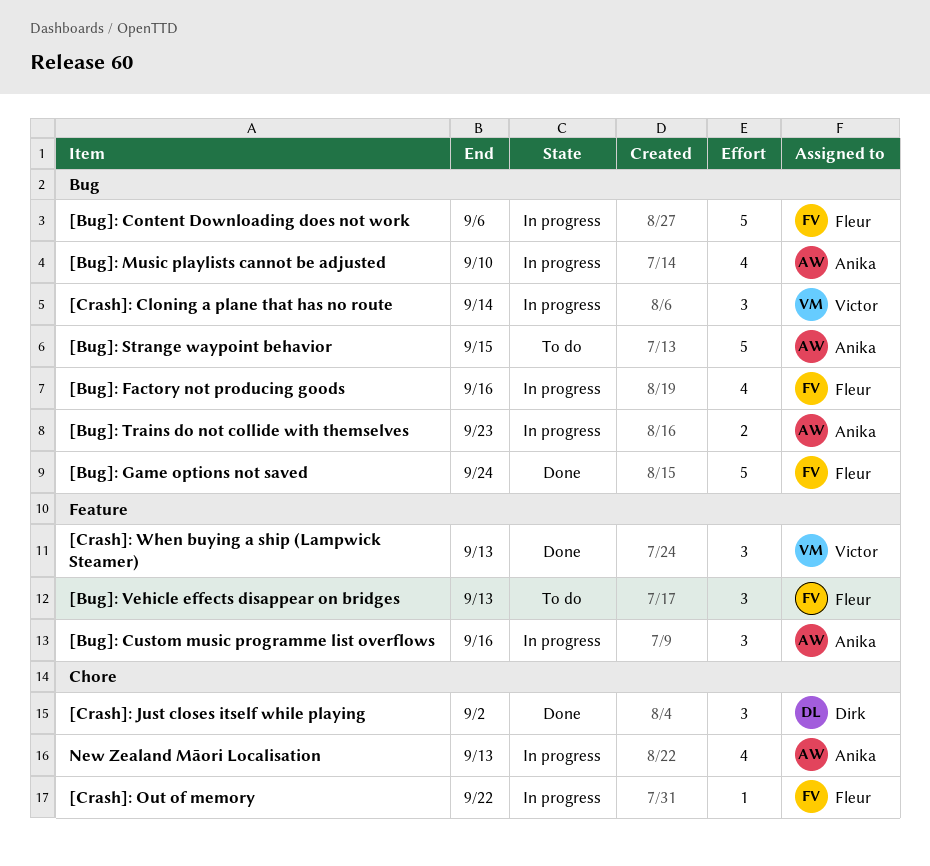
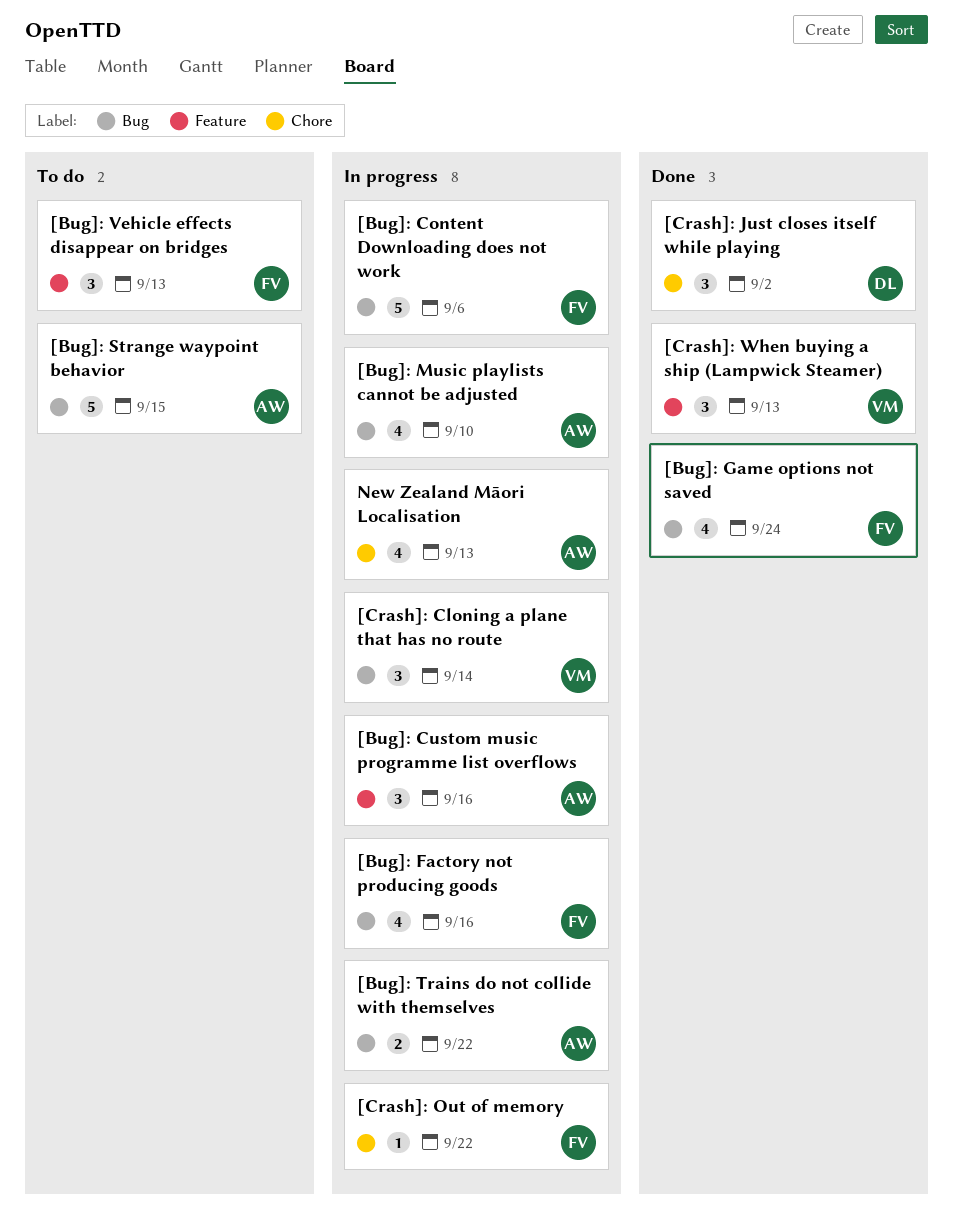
[Bug]: Game options not saved, estimate: 5 -> 4
[Bug]: Trains do not collide with themselves, due: Sep 23 -> Sep 22

